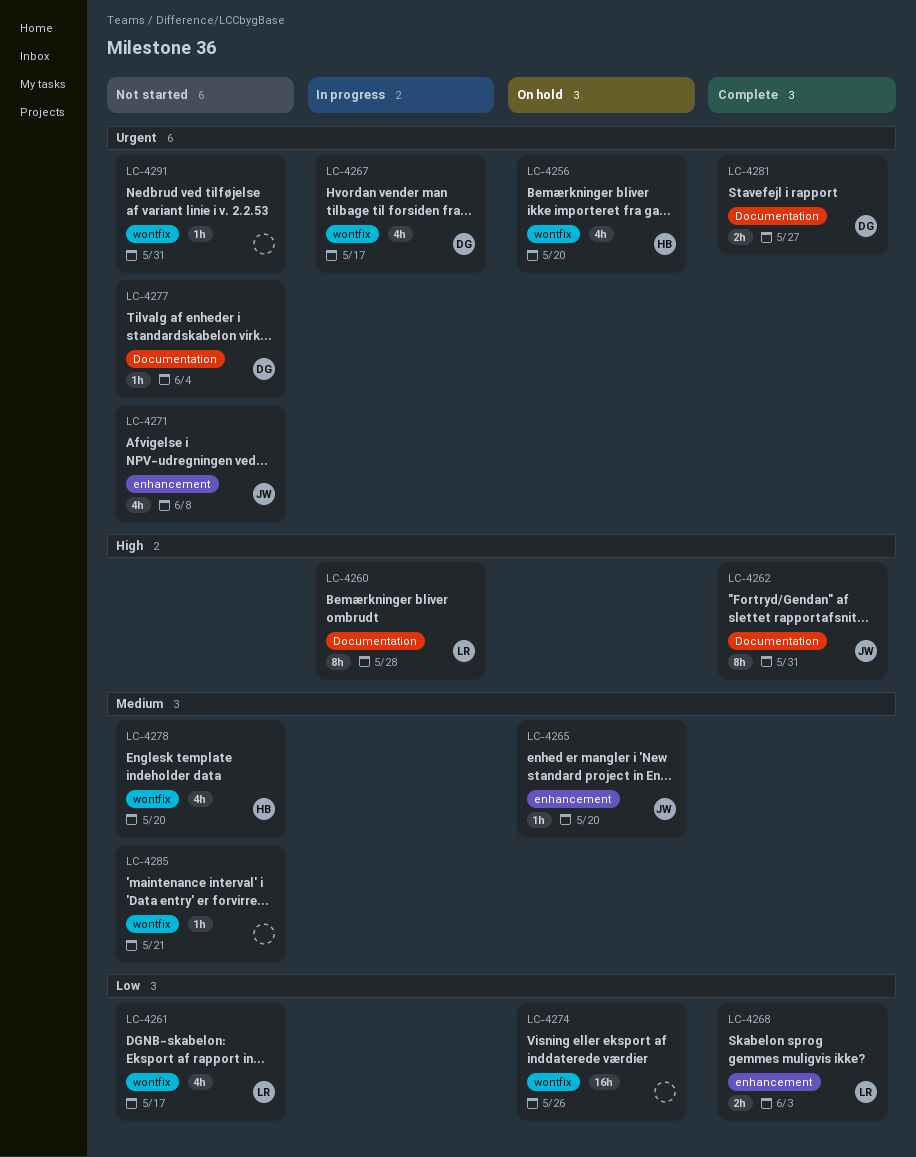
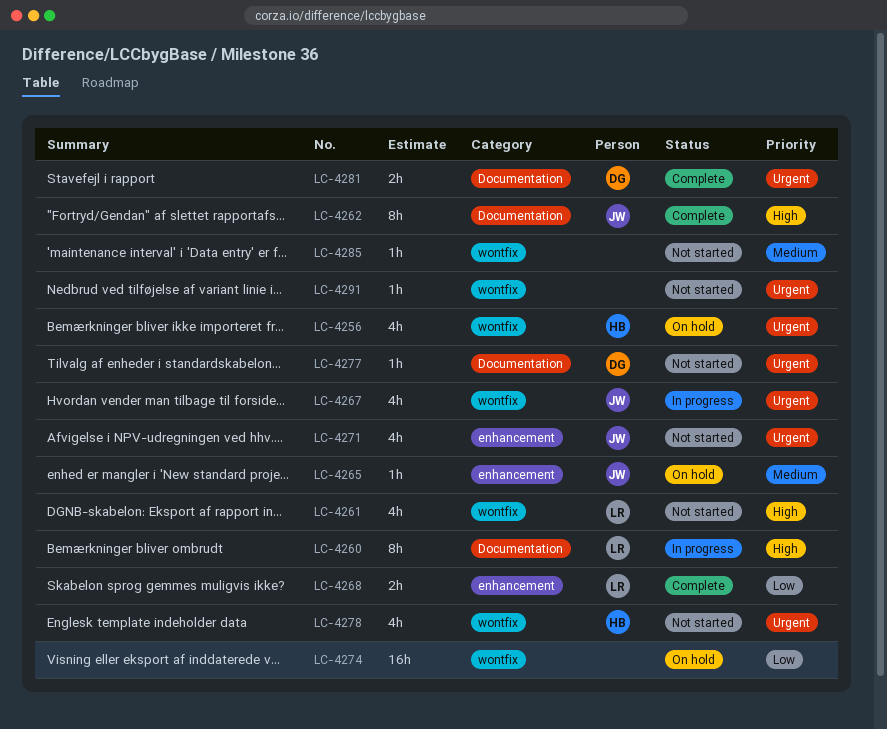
LC-4261, priority: Low -> High
LC-4267, owner: DG -> JW
LC-4278, priority: Medium -> Urgent

